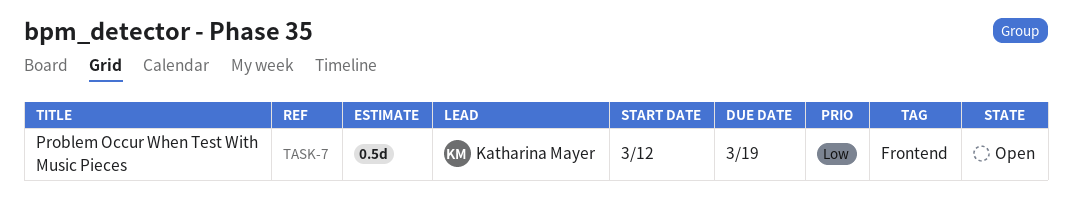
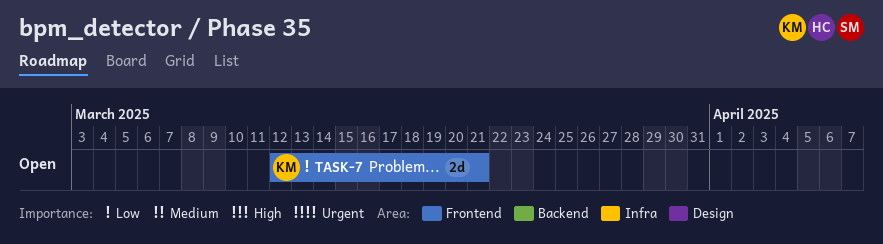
TASK-7, estimate: 0.5d -> 2d
TASK-7, due: Mar 19 -> Mar 21

